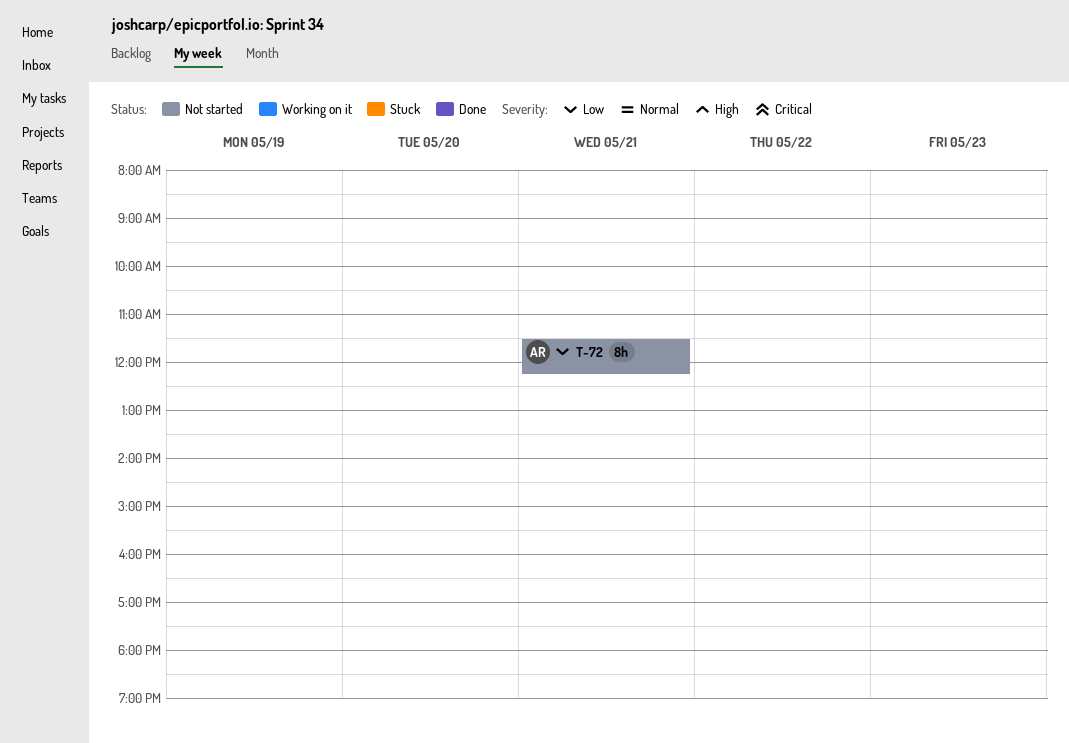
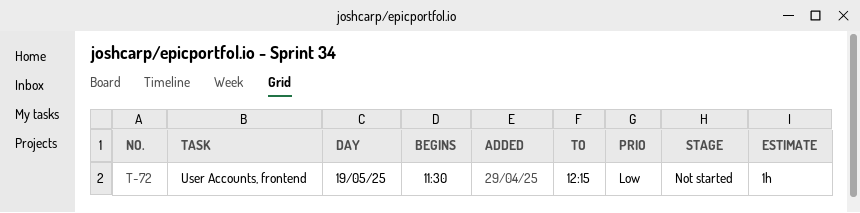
T-72, estimate: 8h -> 1h
T-72, day: May 21 -> May 19

